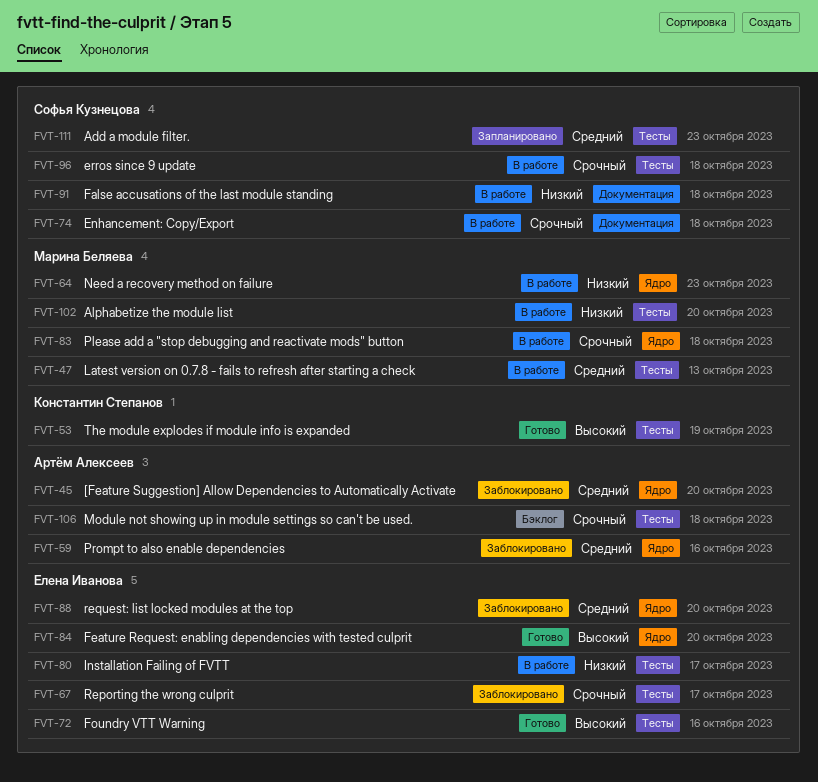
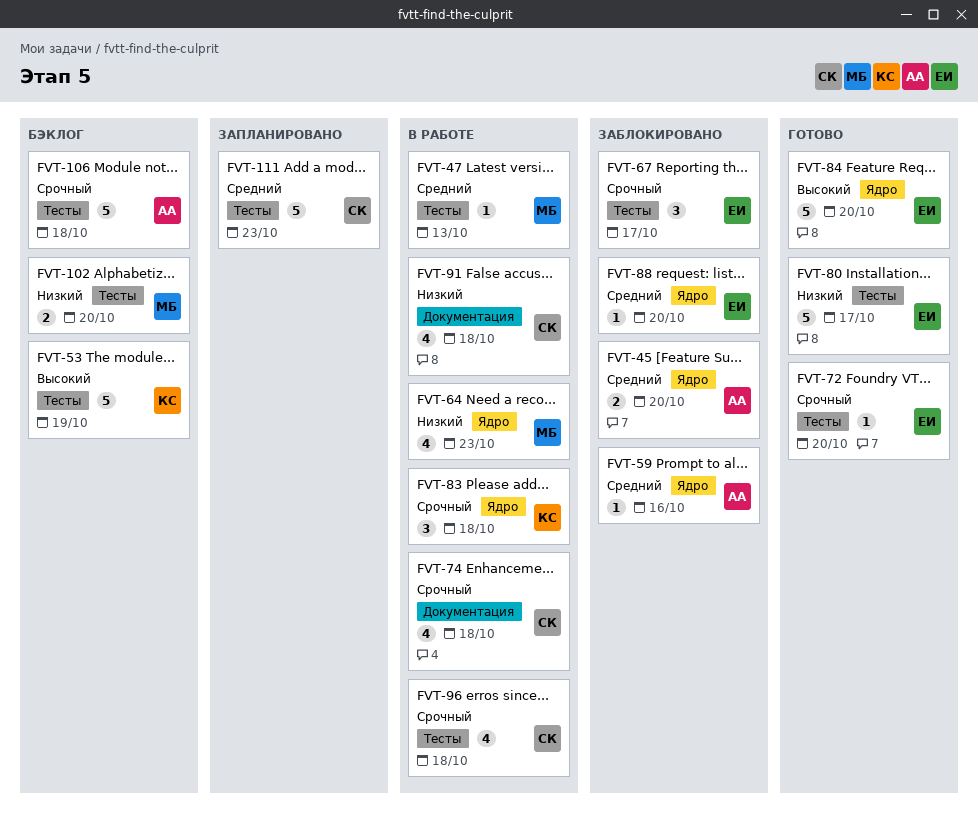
FVT-53, status: Готово -> Бэклог
FVT-72, priority: Высокий -> Срочный
FVT-72, due: Oct 16 -> Oct 20
FVT-80, status: В работе -> Готово
FVT-83, owner: Марина Беляева -> Константин Степанов
FVT-102, status: В работе -> Бэклог

